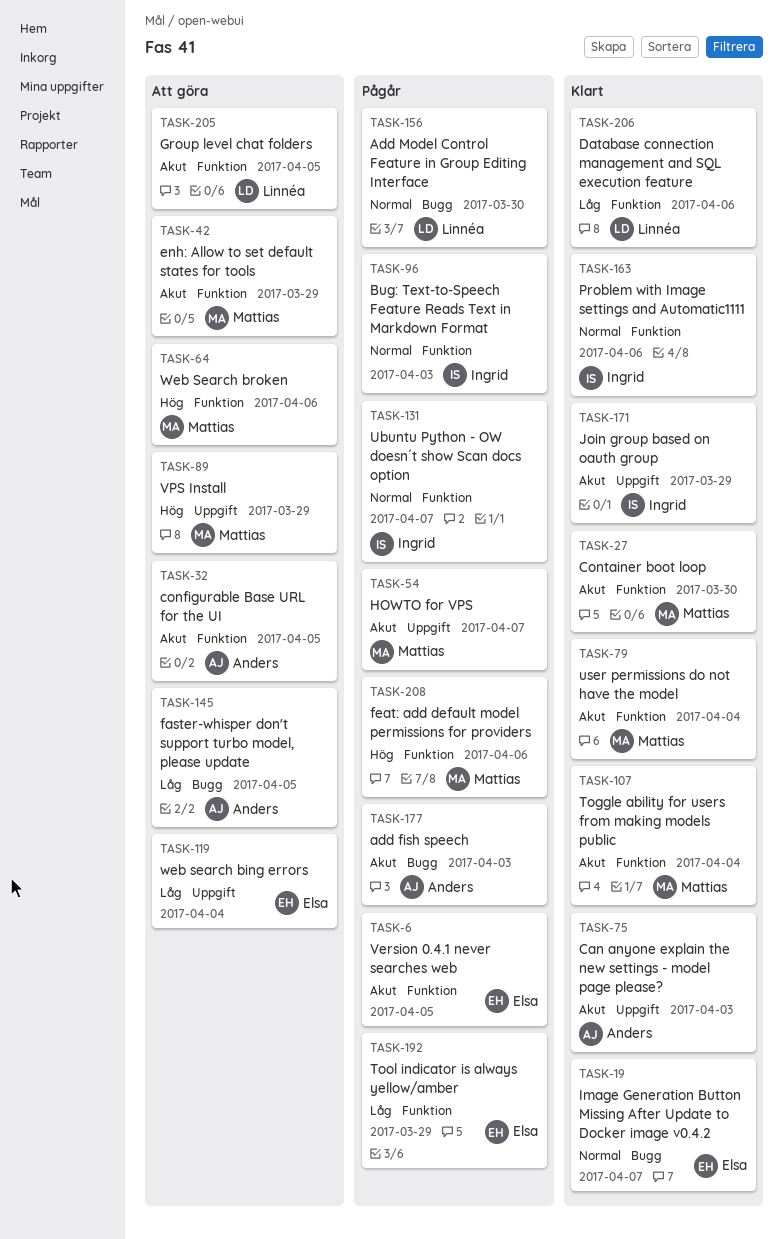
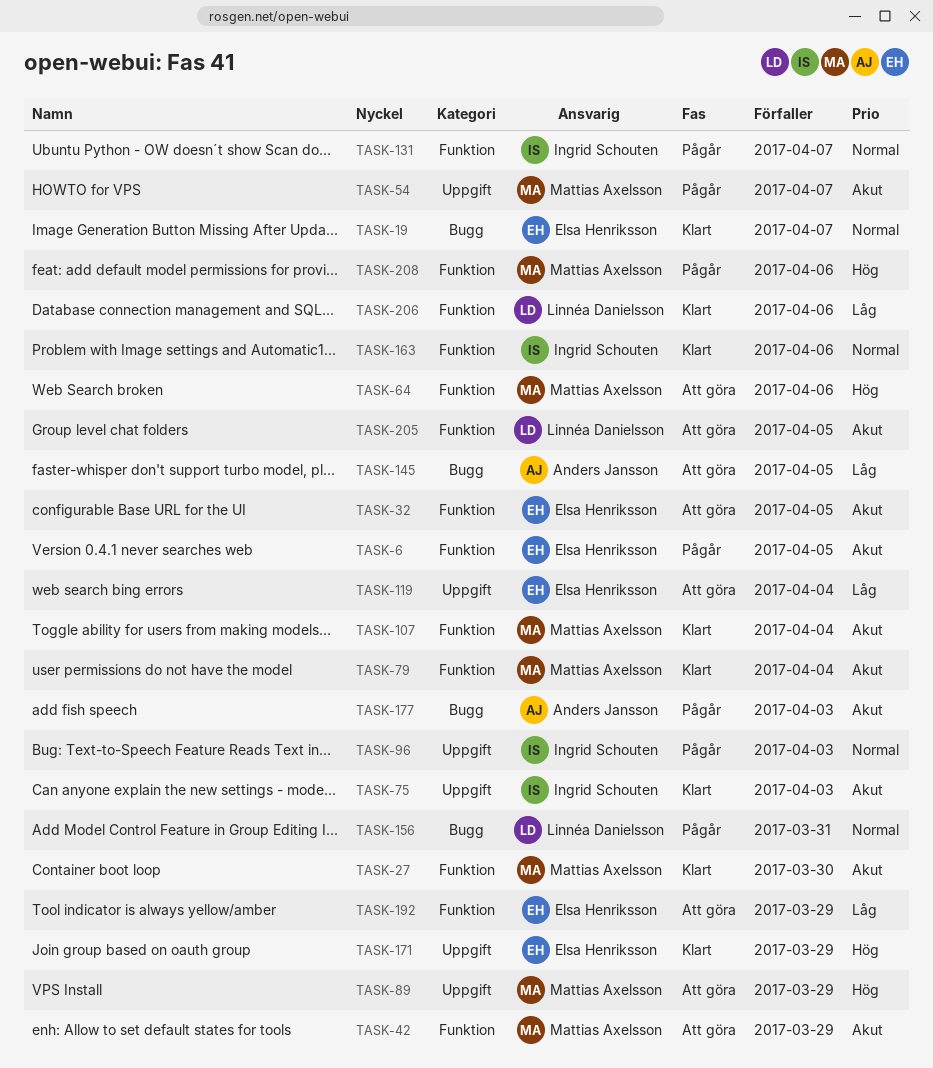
TASK-32, owner: Anders Jansson -> Elsa Henriksson
TASK-75, owner: Anders Jansson -> Ingrid Schouten
TASK-96, label: Funktion -> Uppgift
TASK-156, due: Mar 30 -> Mar 31
TASK-171, owner: Ingrid Schouten -> Elsa Henriksson
TASK-171, priority: Akut -> Hög
TASK-192, status: Pågår -> Att göra

